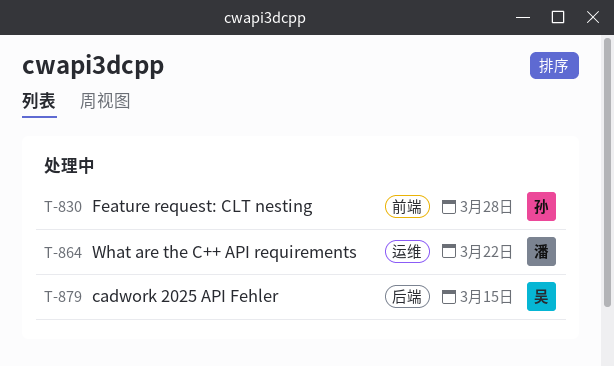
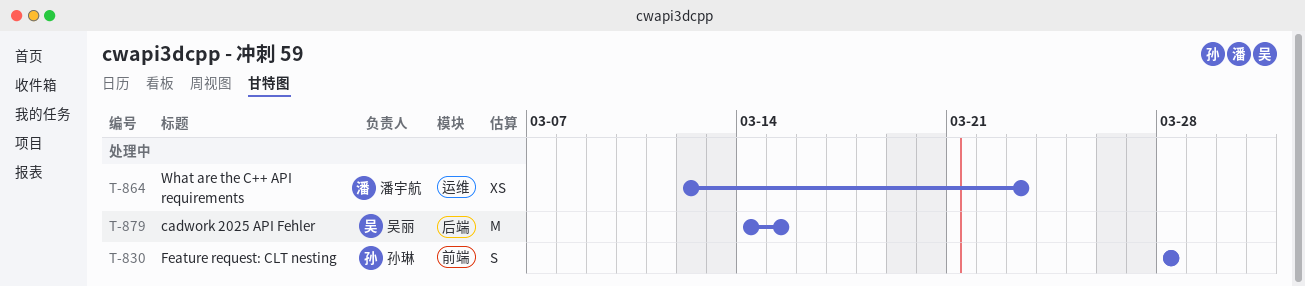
T-864, due: Mar 22 -> Mar 23

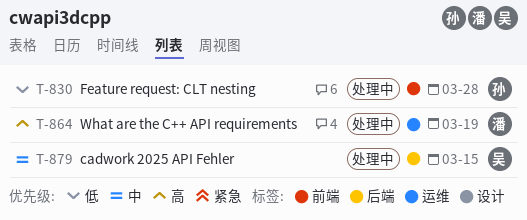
T-864, due: Mar 23 -> Mar 19

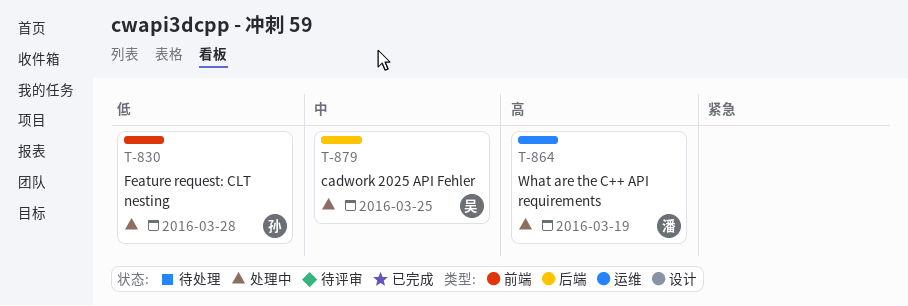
T-879, due: Mar 15 -> Mar 25

